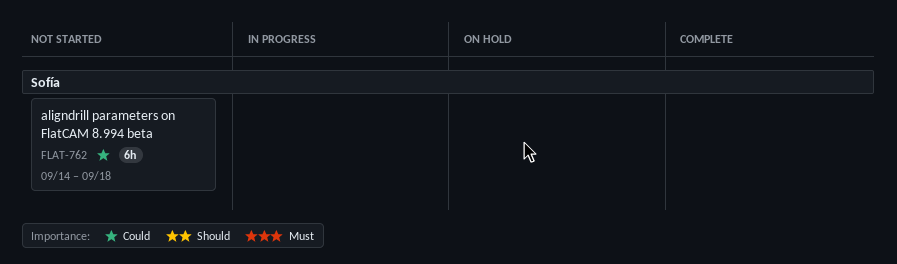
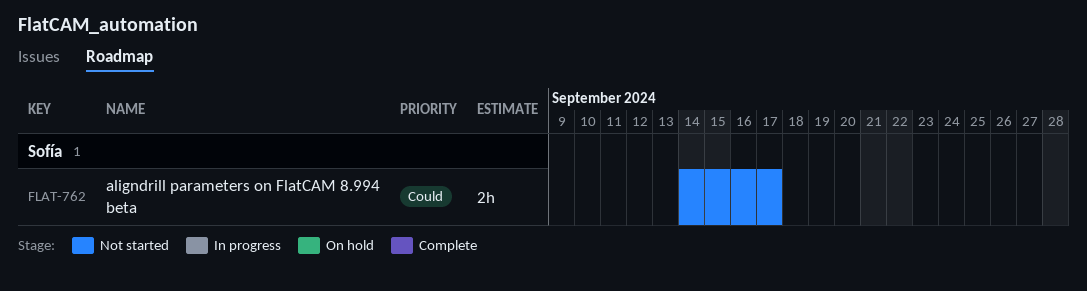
FLAT-762, estimate: 6h -> 2h
FLAT-762, due: Sep 18 -> Sep 17

